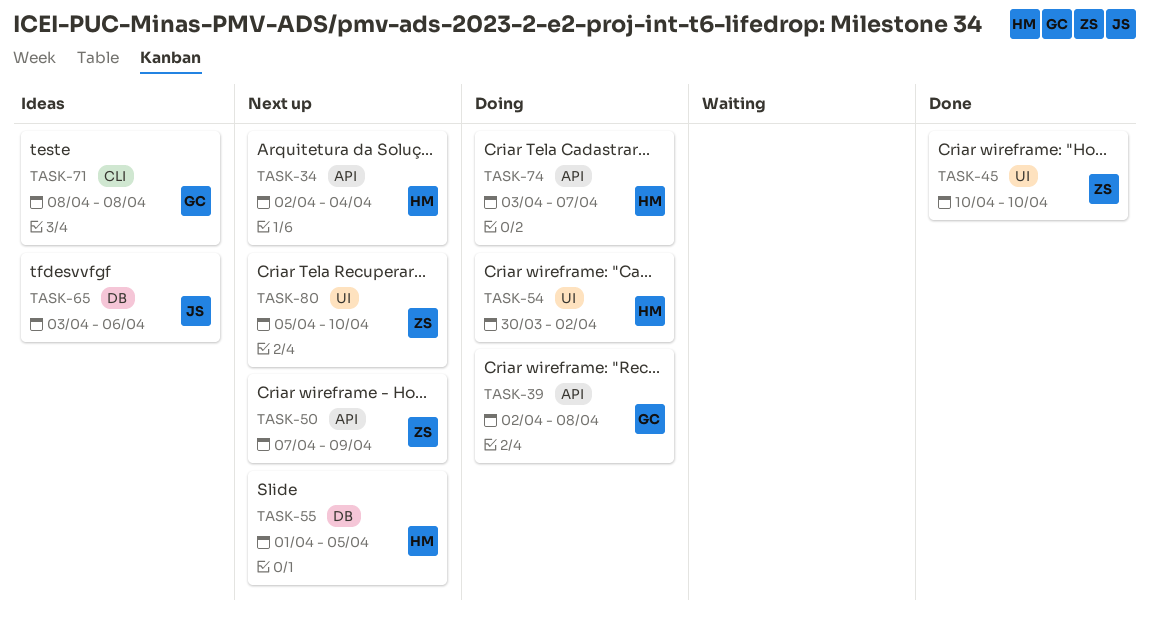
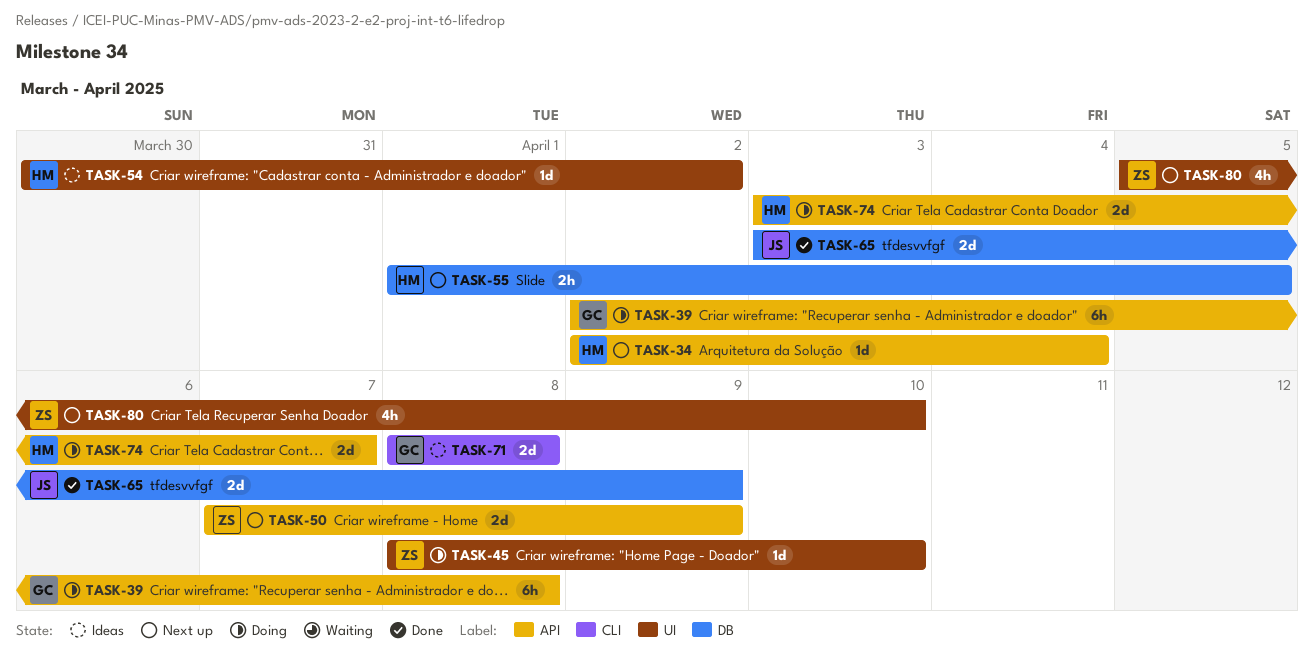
TASK-45, status: Done -> Doing
TASK-45, start: Apr 10 -> Apr 8
TASK-54, status: Doing -> Ideas
TASK-65, status: Ideas -> Done
TASK-65, due: Apr 6 -> Apr 9

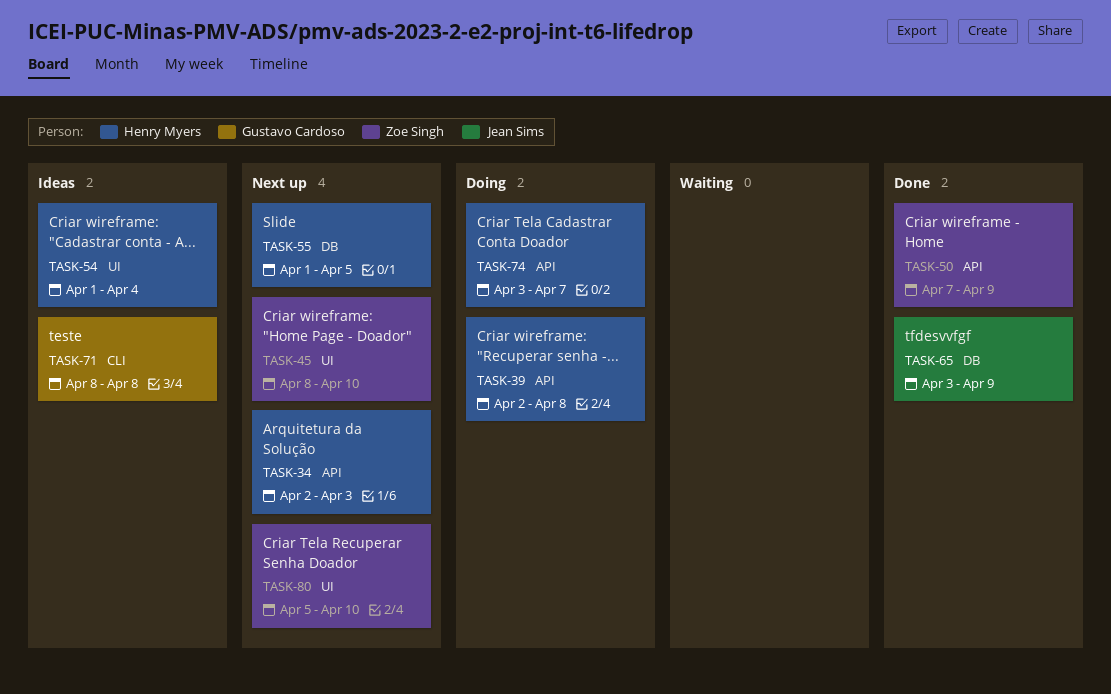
TASK-34, due: Apr 4 -> Apr 3
TASK-39, owner: Gustavo Cardoso -> Henry Myers
TASK-45, status: Doing -> Next up
TASK-50, status: Next up -> Done
TASK-54, start: Mar 30 -> Apr 1
TASK-54, due: Apr 2 -> Apr 4

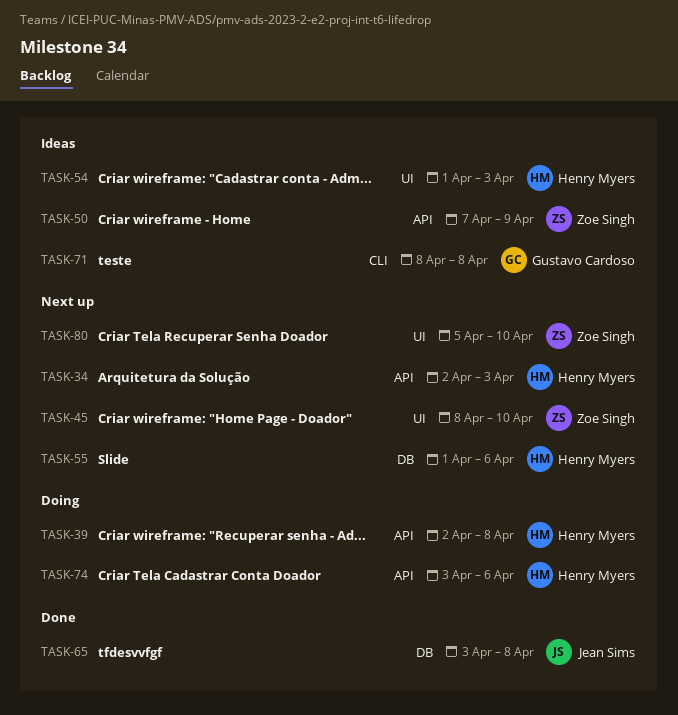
TASK-50, status: Done -> Ideas
TASK-54, due: Apr 4 -> Apr 3
TASK-55, due: Apr 5 -> Apr 6
TASK-65, due: Apr 9 -> Apr 8
TASK-74, due: Apr 7 -> Apr 6

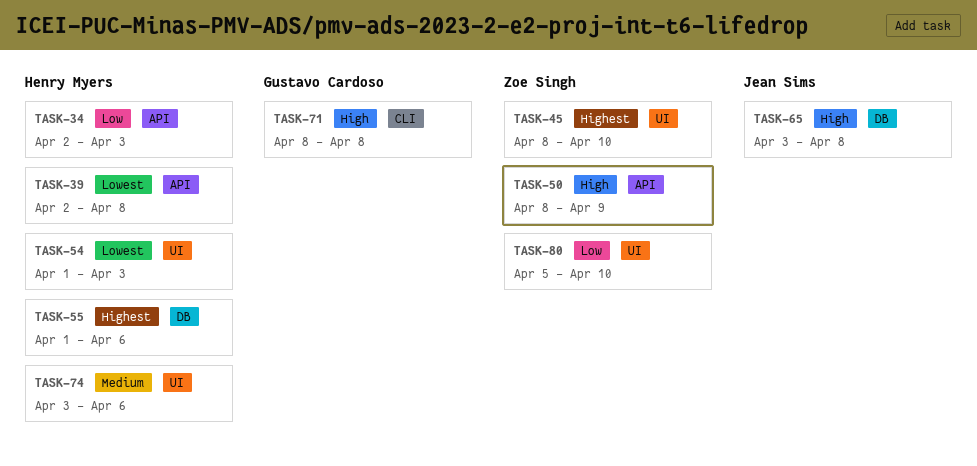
TASK-50, start: Apr 7 -> Apr 8
TASK-74, label: API -> UI

